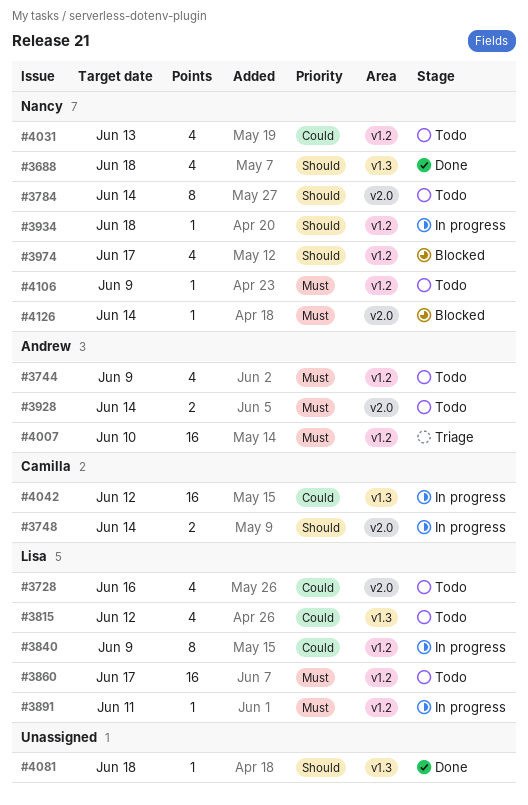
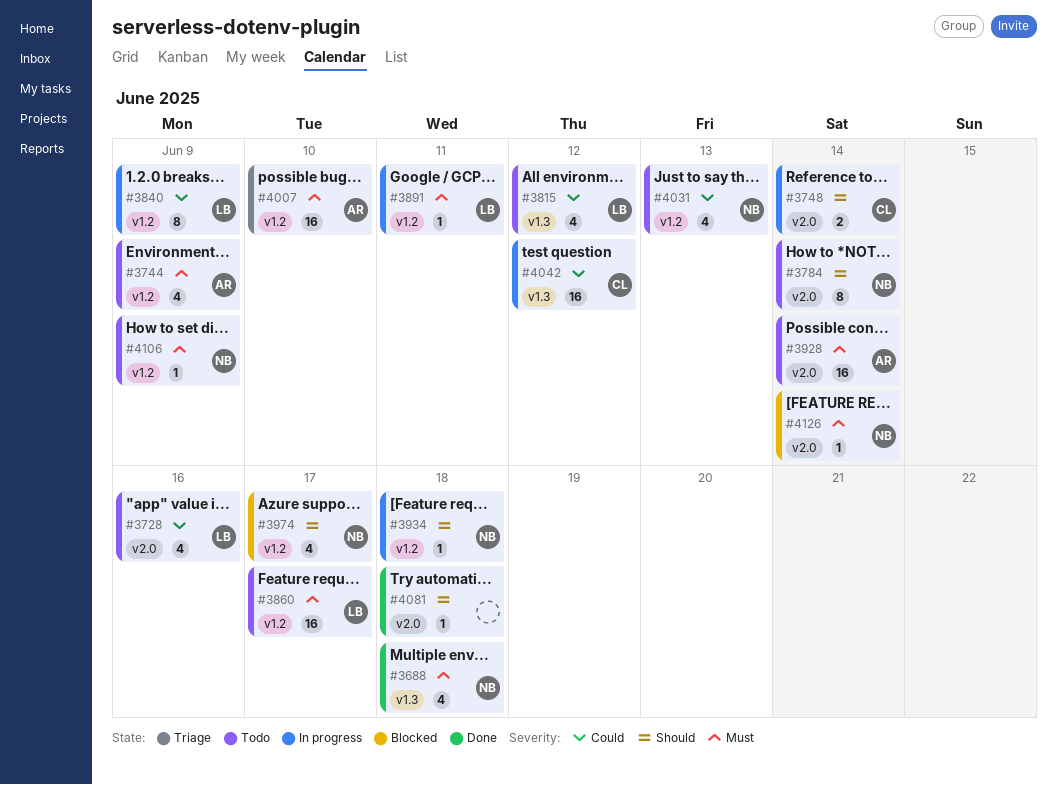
#3688, priority: Should -> Must
#3928, estimate: 2 -> 16
#4081, label: v1.3 -> v2.0

